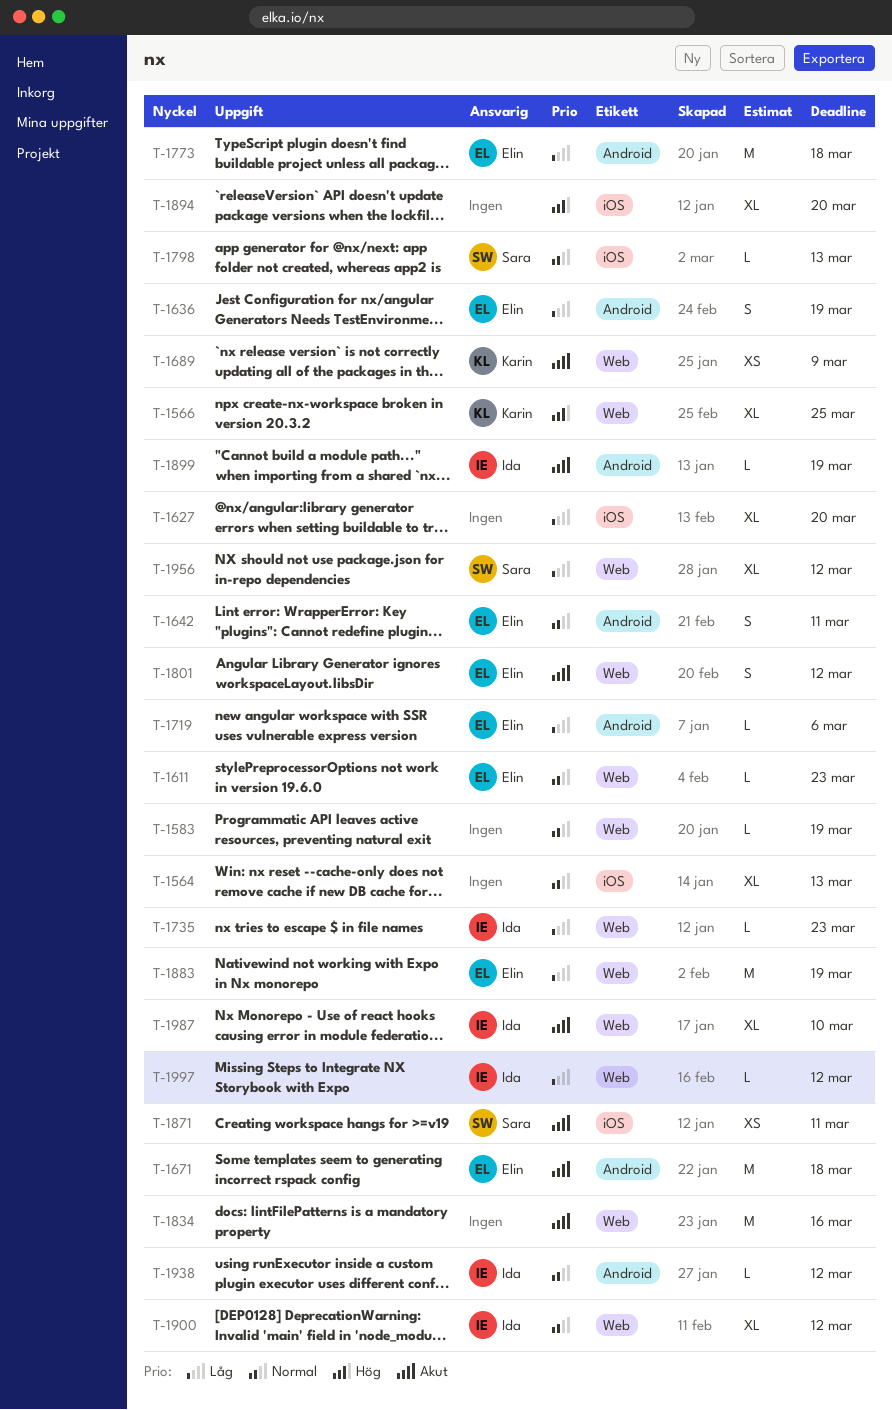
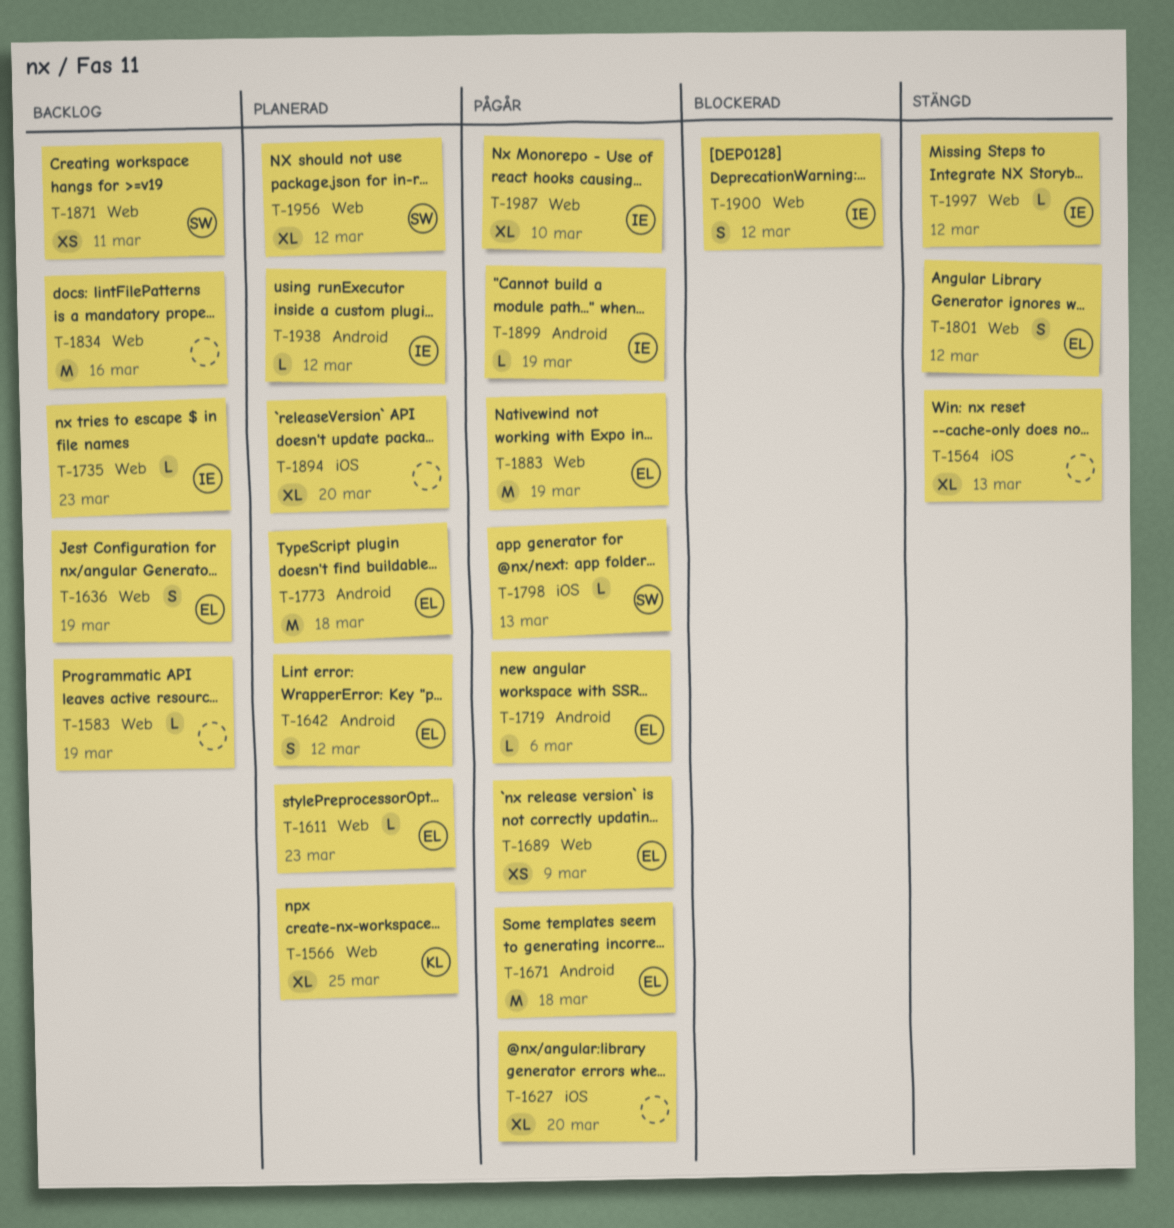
T-1636, label: Android -> Web
T-1642, due: Mar 11 -> Mar 12
T-1689, owner: Karin -> Elin
T-1871, label: iOS -> Web
T-1900, estimate: XL -> S

